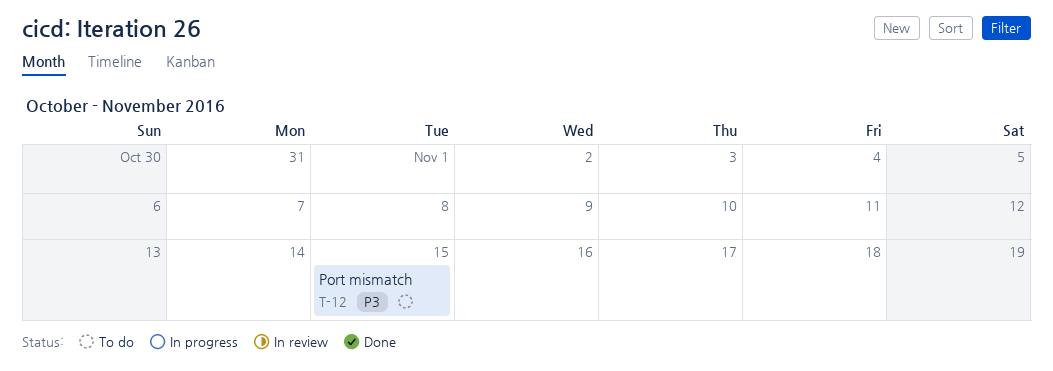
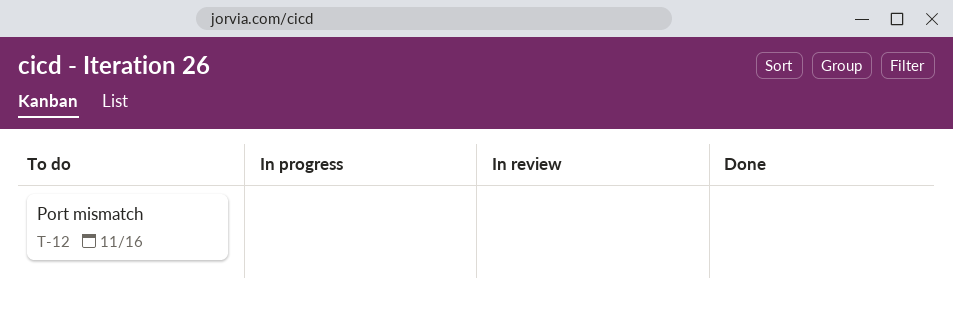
T-12, due: Nov 15 -> Nov 16

